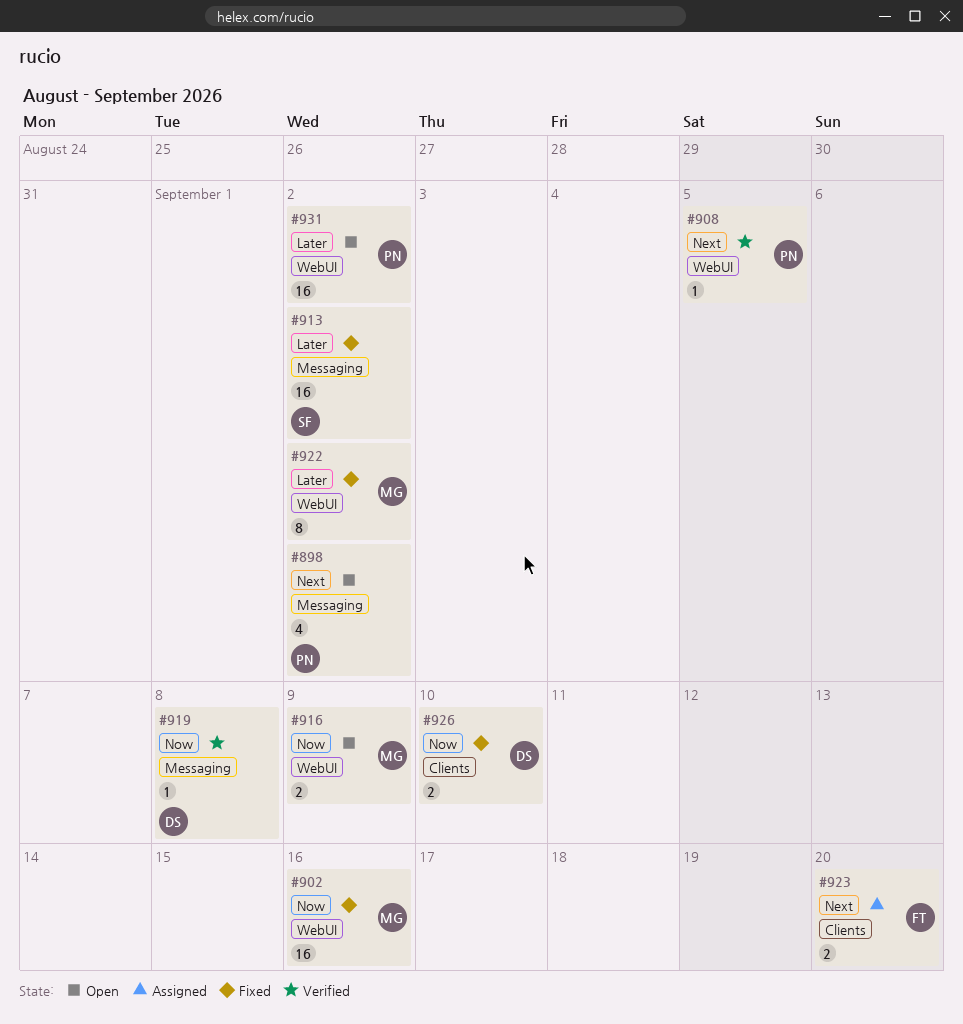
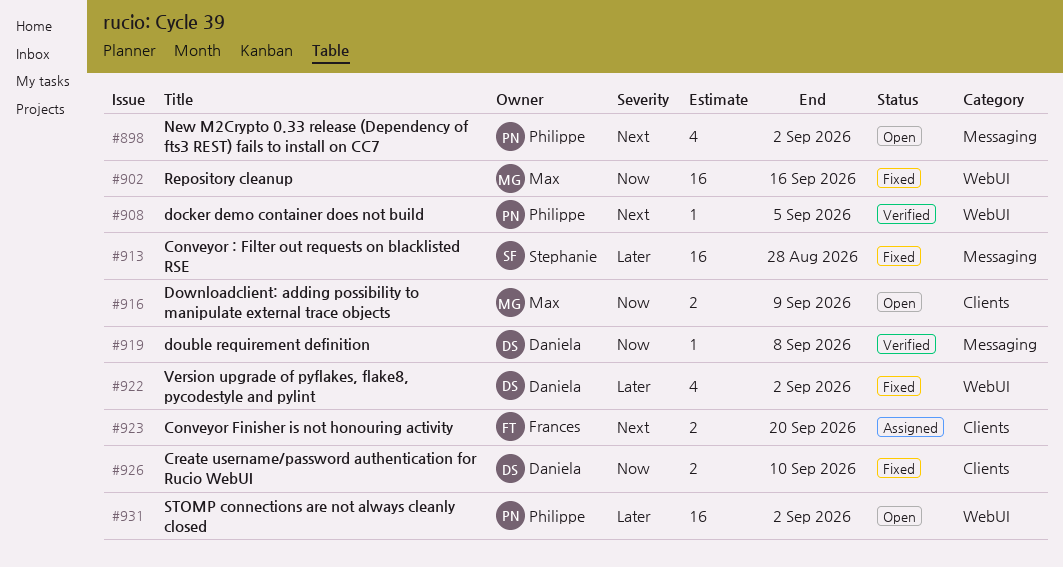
#913, due: Sep 2 -> Aug 28
#916, label: WebUI -> Clients
#922, owner: Max -> Daniela
#922, estimate: 8 -> 4

